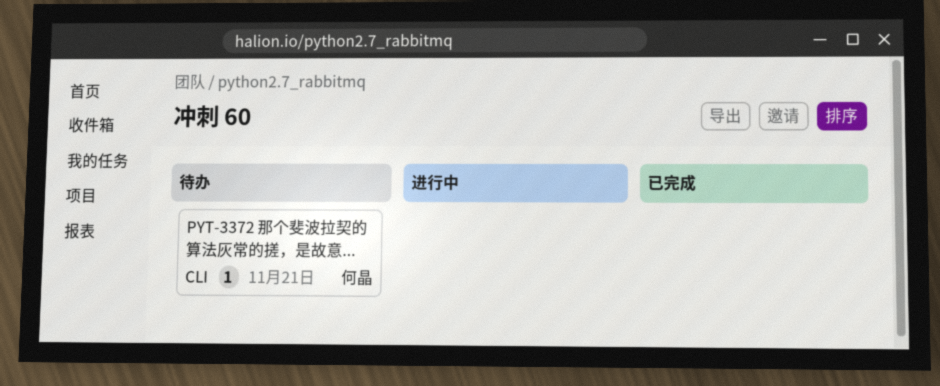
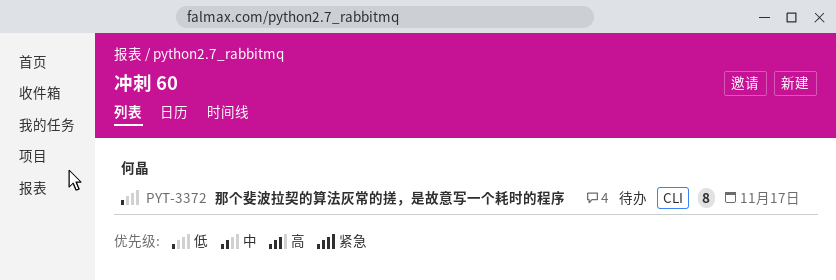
PYT-3372, estimate: 1 -> 8
PYT-3372, due: Nov 21 -> Nov 17

